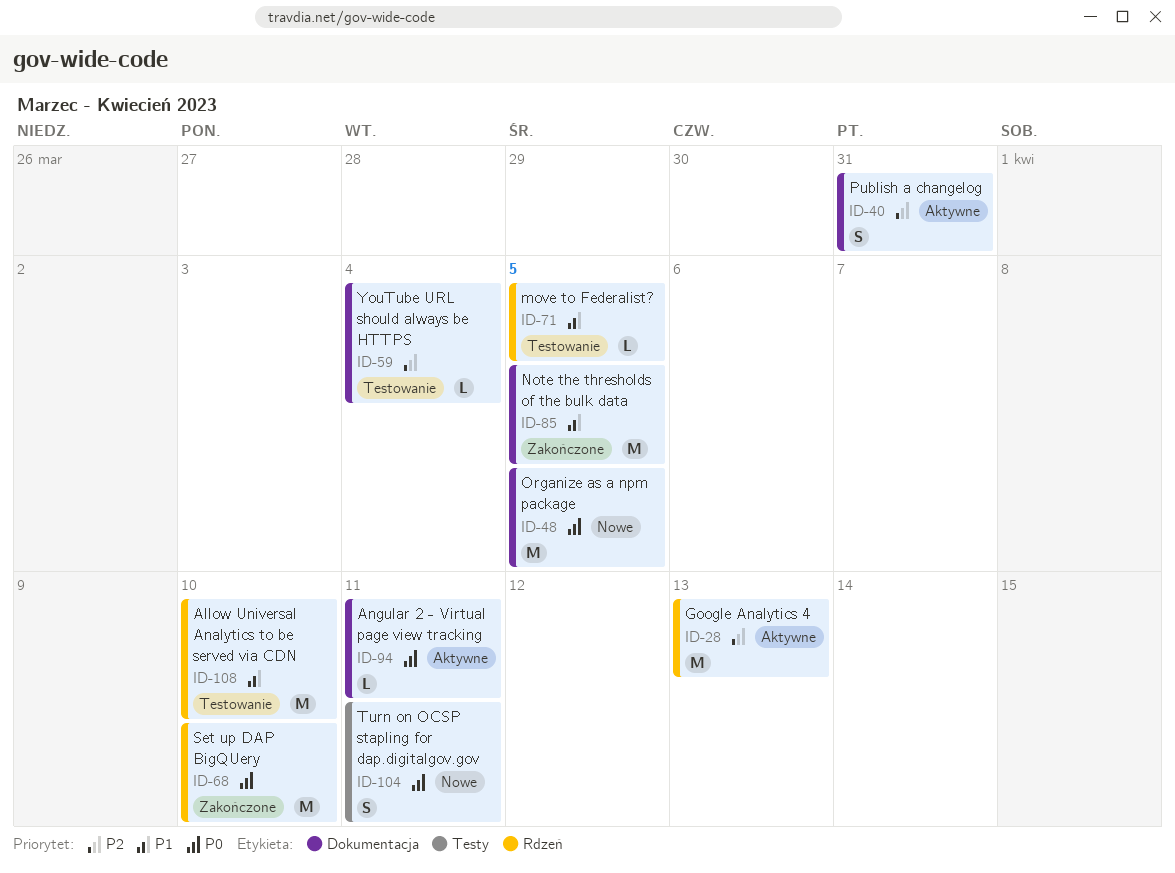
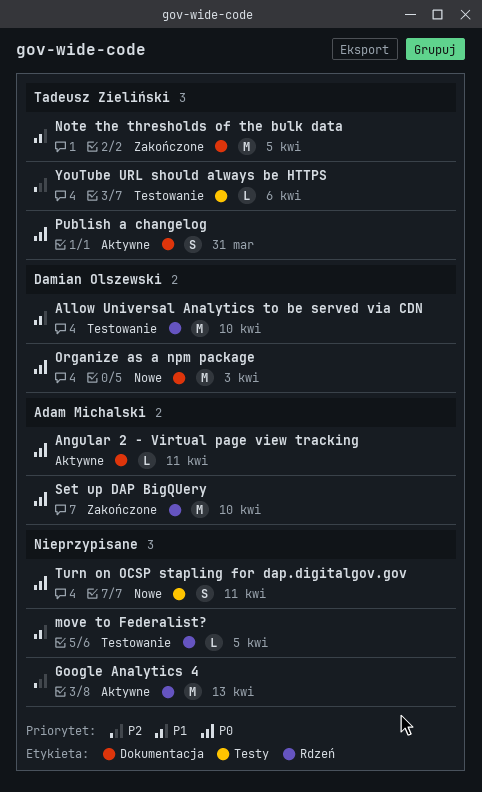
Organize as a npm package, due: Apr 5 -> Apr 3
Publish a changelog, priority: P2 -> P0
YouTube URL should always be HTTPS, label: Dokumentacja -> Testy
YouTube URL should always be HTTPS, due: Apr 4 -> Apr 6

